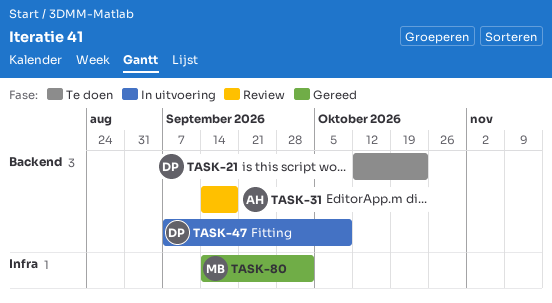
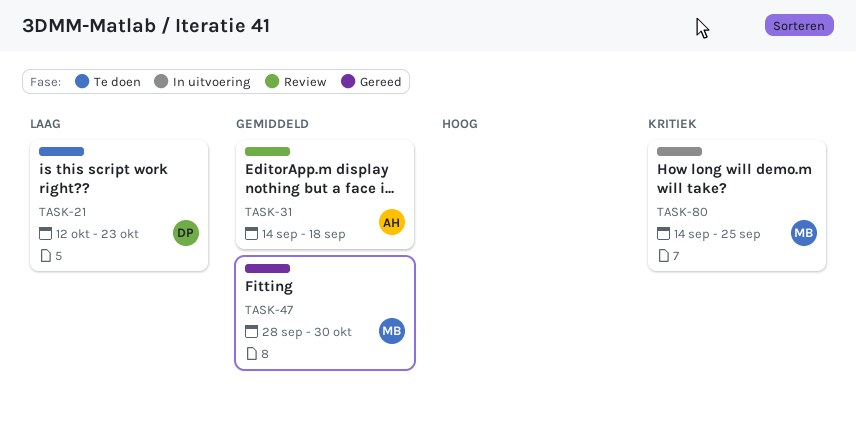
TASK-47, status: In uitvoering -> Gereed
TASK-47, owner: DP -> MB
TASK-47, start: Sep 7 -> Sep 28
TASK-47, due: Oct 9 -> Oct 30
TASK-80, status: Gereed -> In uitvoering
TASK-80, due: Oct 2 -> Sep 25

